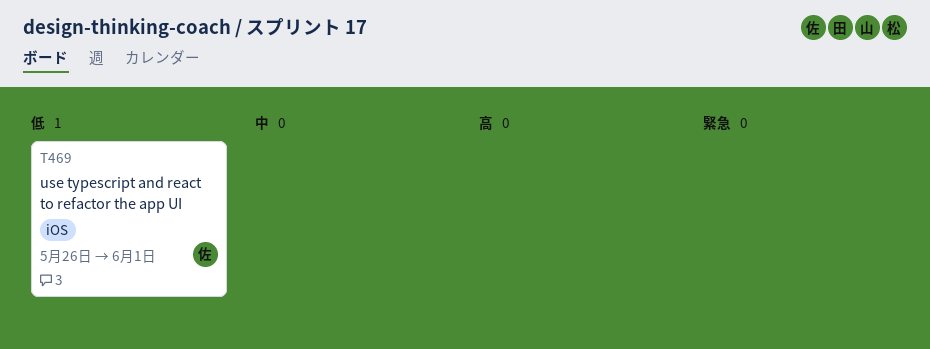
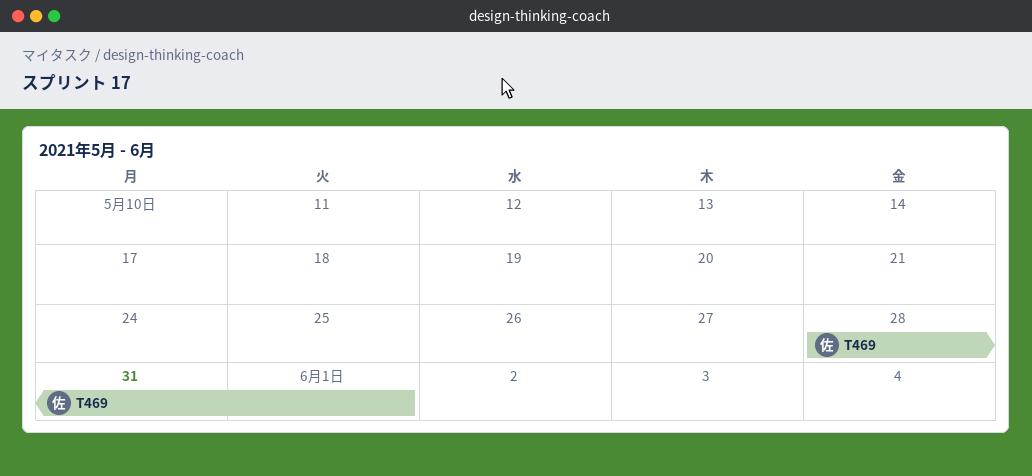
T469, start: May 26 -> May 28

